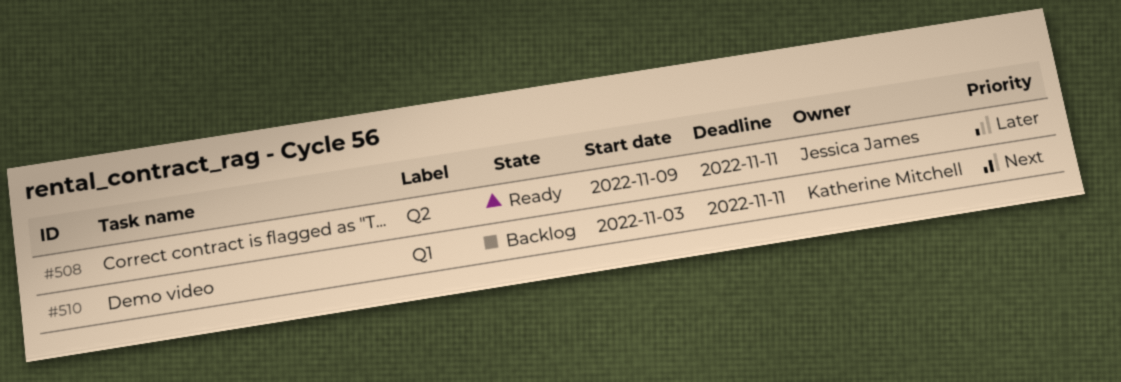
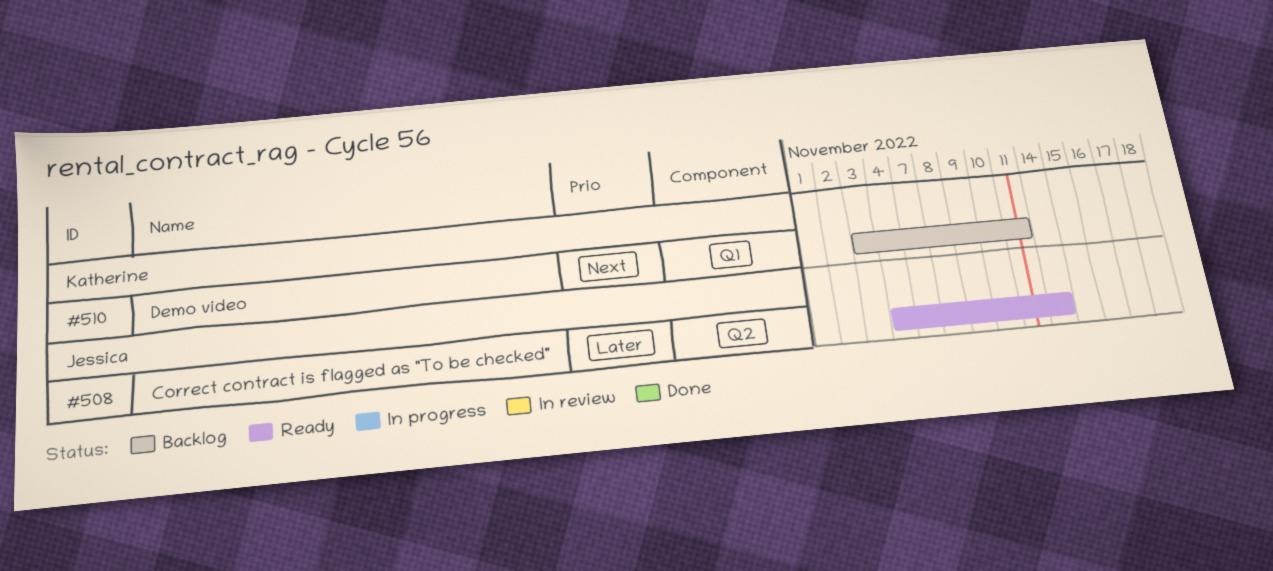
#508, start: Nov 9 -> Nov 4
#508, due: Nov 11 -> Nov 14

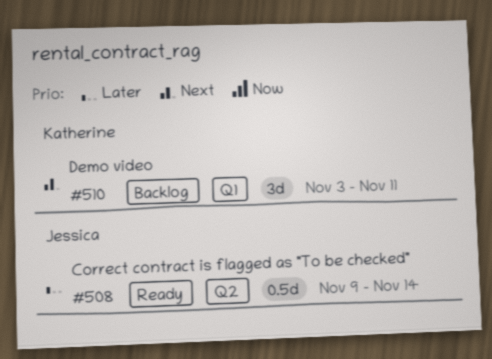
#508, start: Nov 4 -> Nov 9

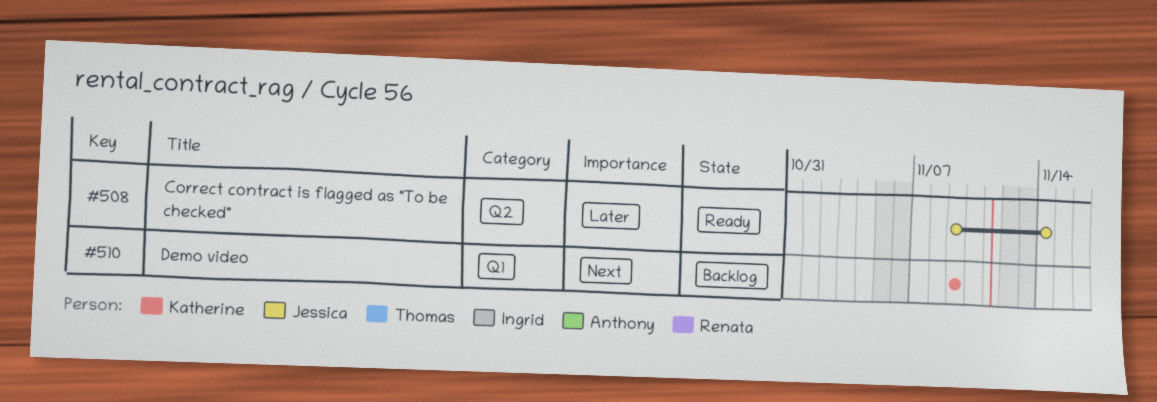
#510, start: Nov 3 -> Nov 9
#510, due: Nov 11 -> Nov 9

